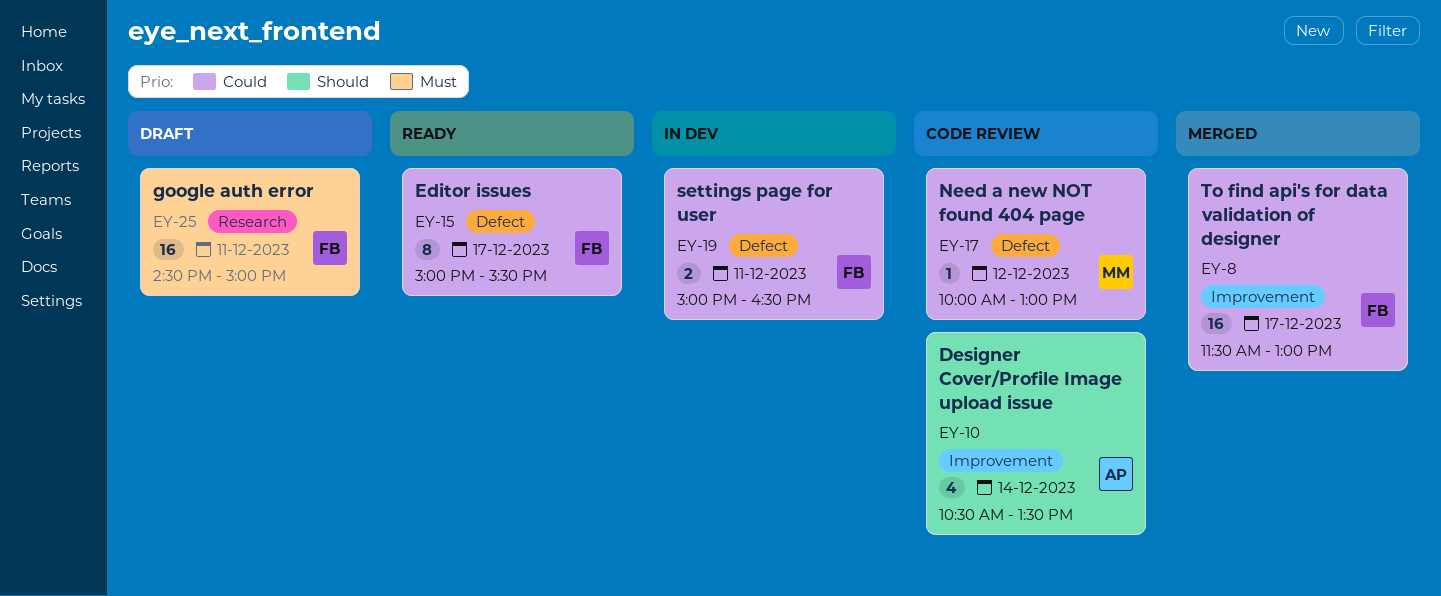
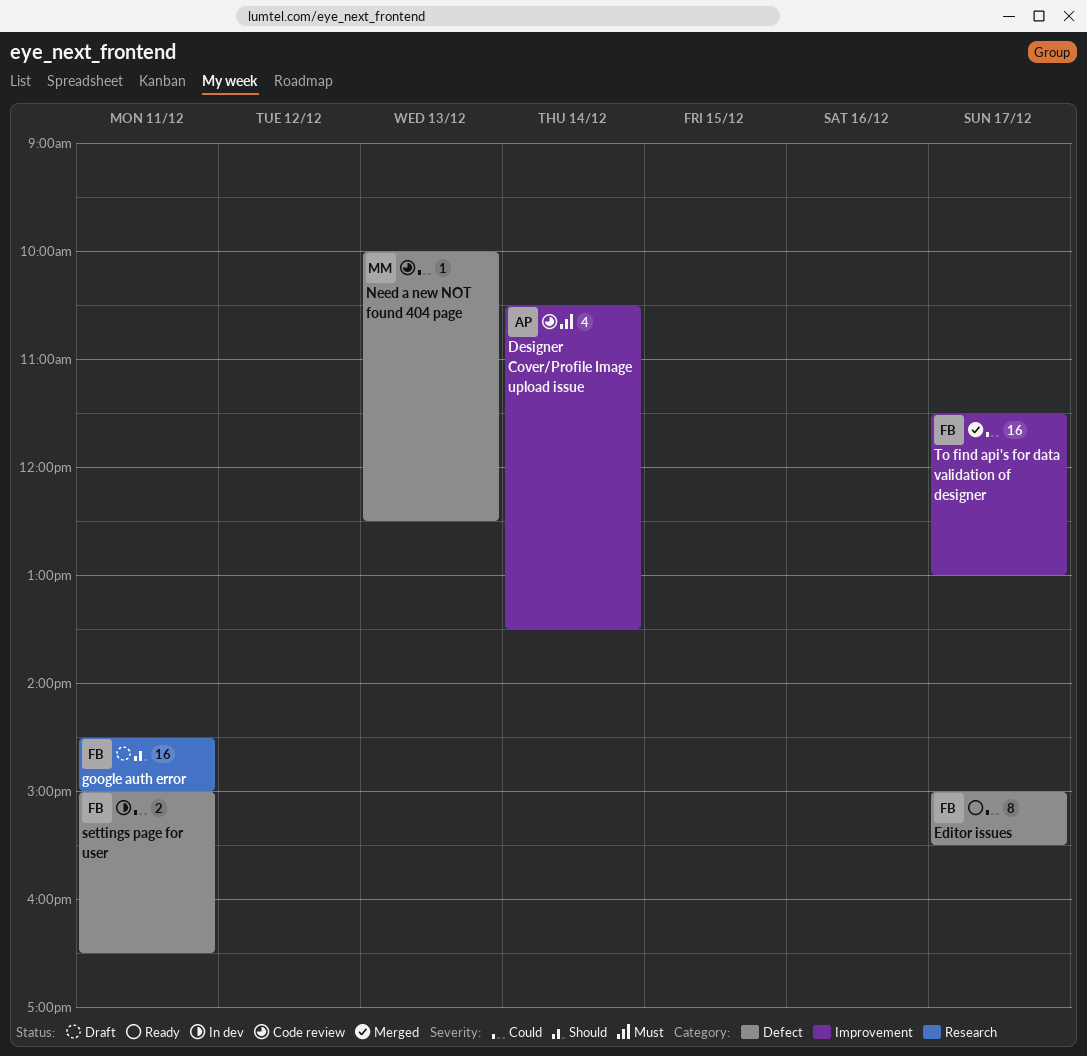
Designer Cover/Profile Image upload issue, priority: Should -> Must
google auth error, priority: Must -> Should
Need a new NOT found 404 page, day: Dec 12 -> Dec 13
Need a new NOT found 404 page, ends: 13:00 -> 12:30

